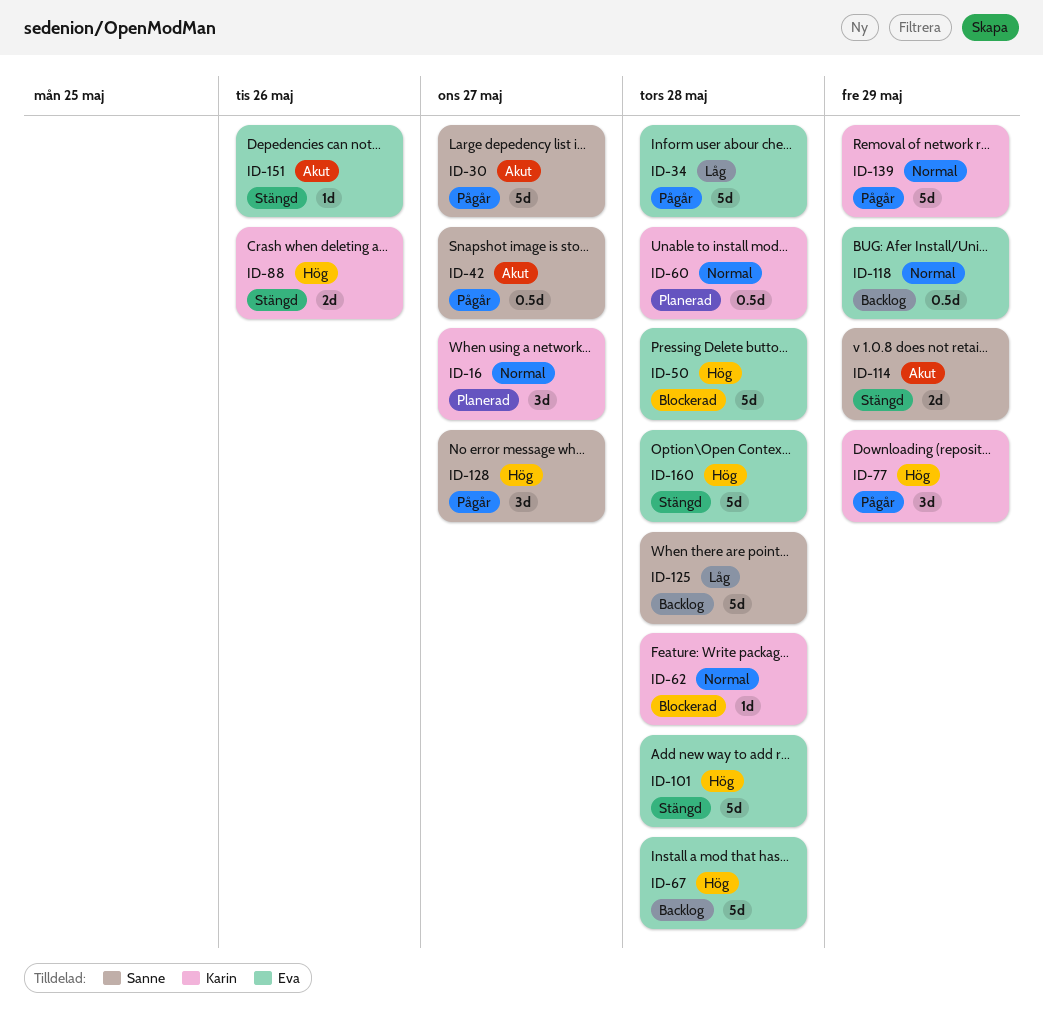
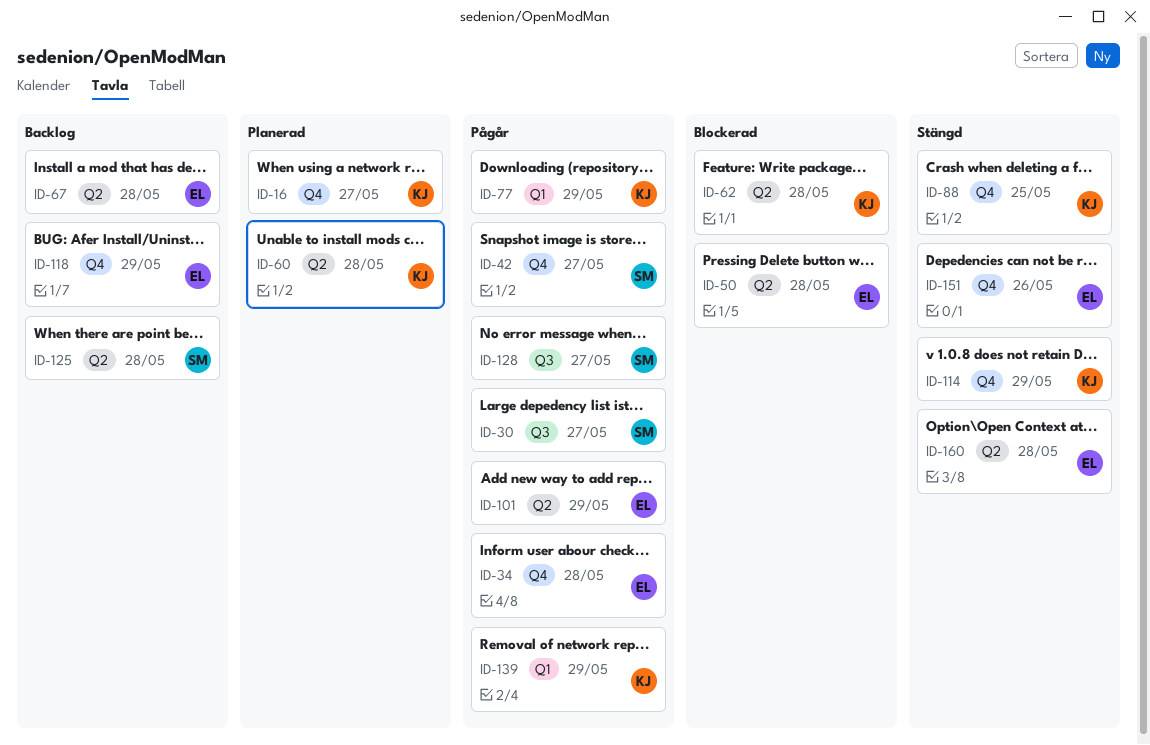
ID-88, due: May 26 -> May 25
ID-101, status: Stängd -> Pågår
ID-101, due: May 28 -> May 29
ID-114, owner: Sanne -> Karin

